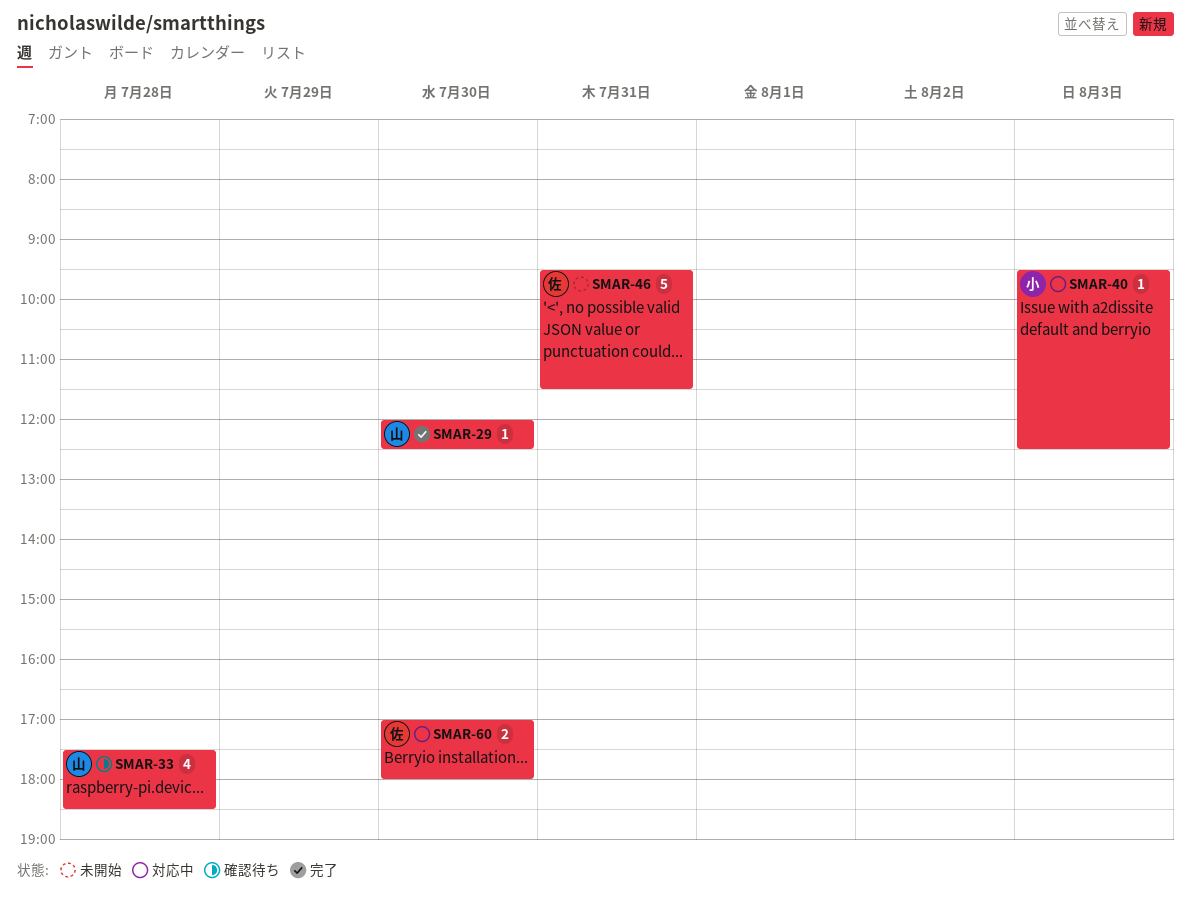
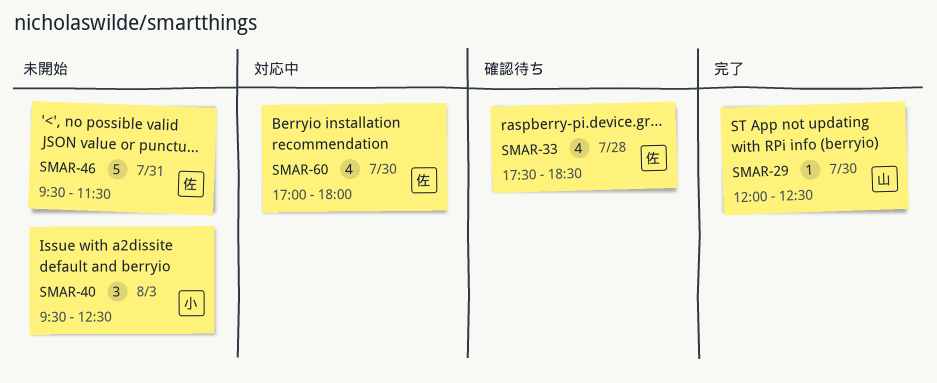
SMAR-33, owner: 山 -> 佐
SMAR-40, status: 対応中 -> 未開始
SMAR-40, estimate: 1 -> 3
SMAR-60, estimate: 2 -> 4

